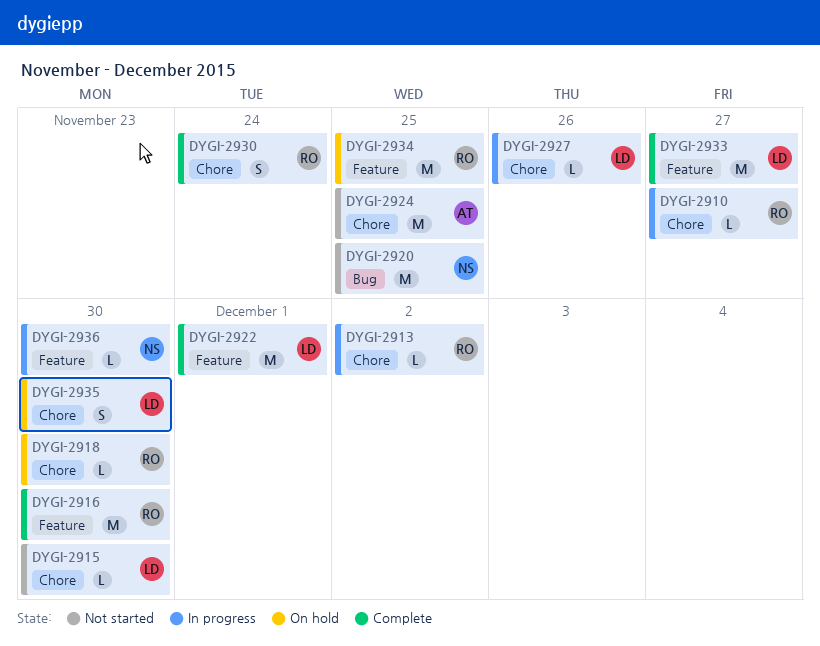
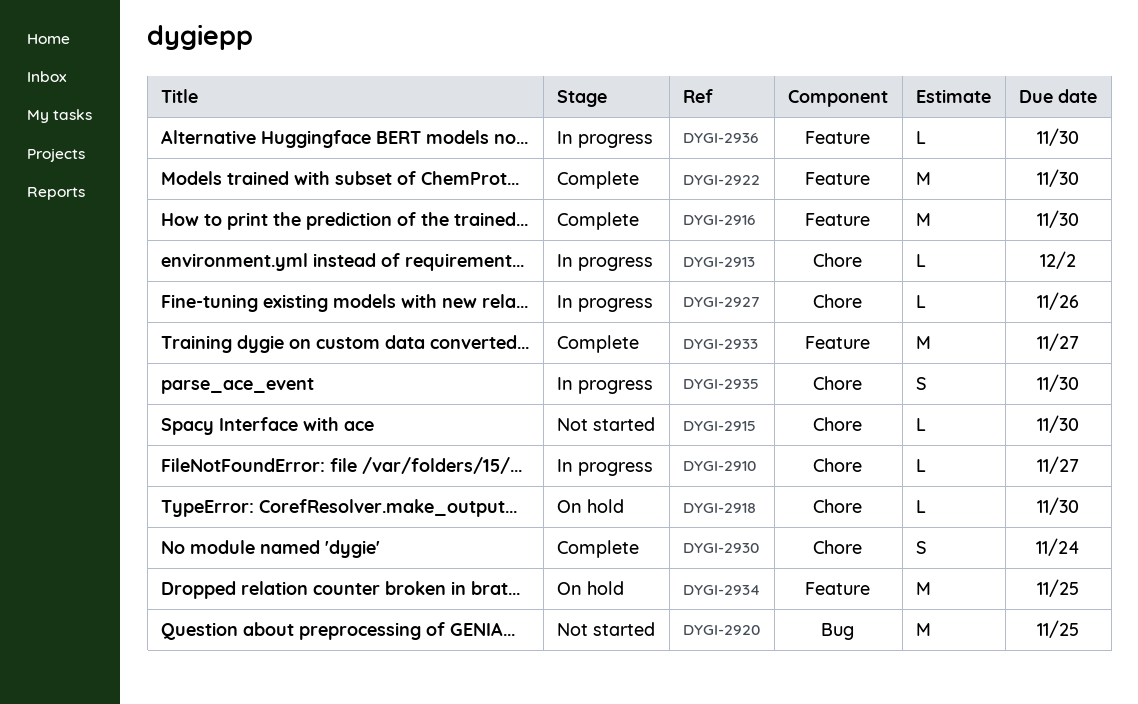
DYGI-2922, due: Dec 1 -> Nov 30
DYGI-2924: present -> none
DYGI-2935, status: On hold -> In progress

